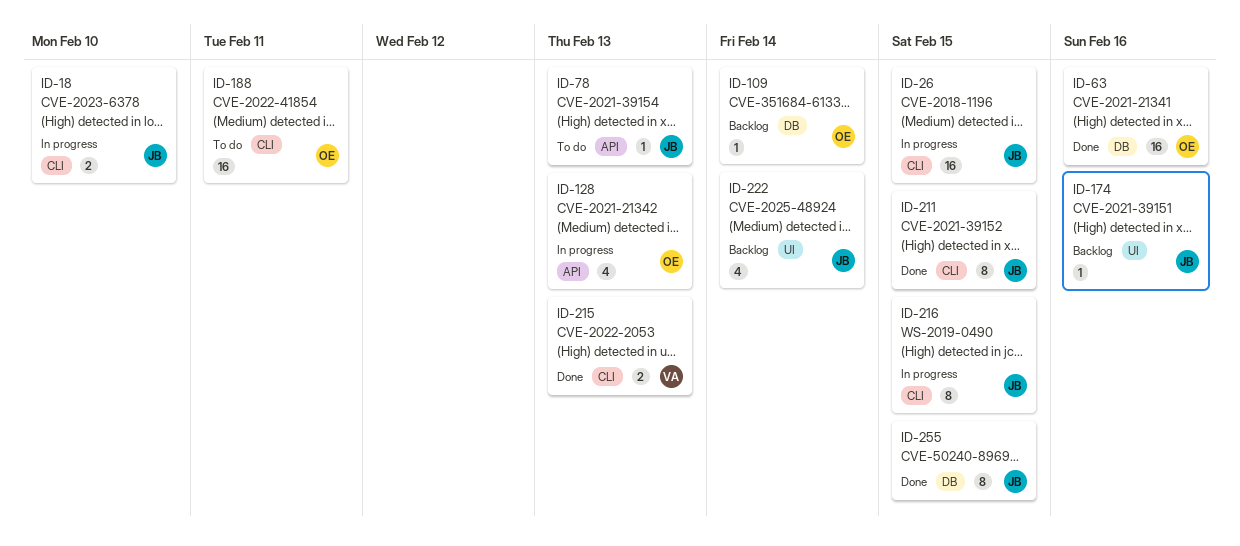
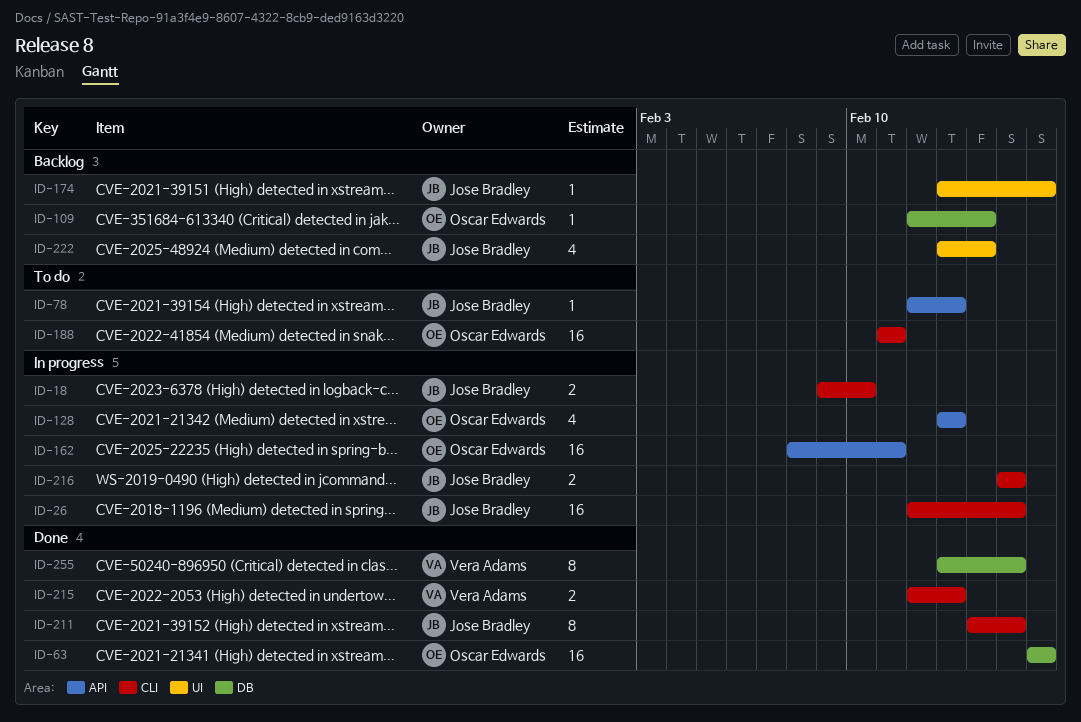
ID-162: none -> present
ID-216, estimate: 8 -> 2
ID-255, owner: Jose Bradley -> Vera Adams

